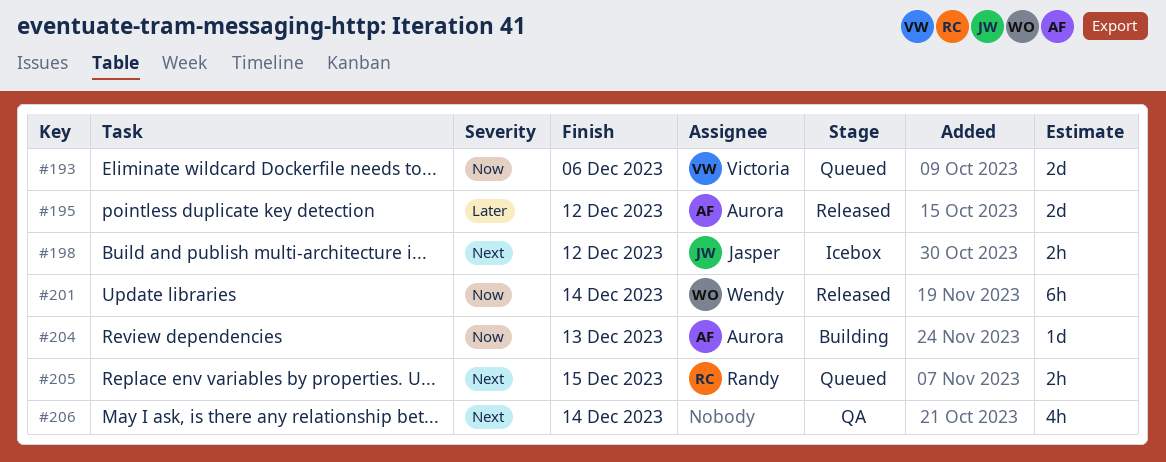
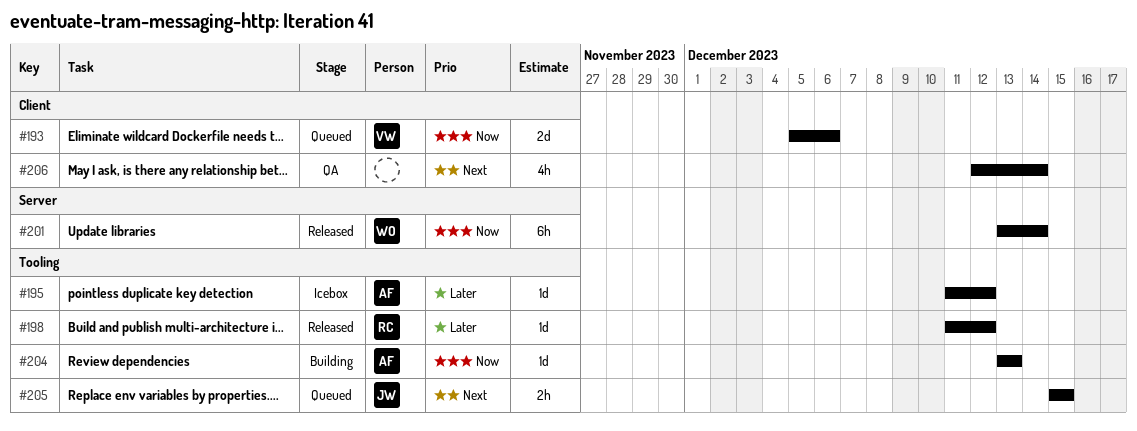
#195, status: Released -> Icebox
#195, estimate: 2d -> 1d
#198, status: Icebox -> Released
#198, owner: Jasper -> Randy
#198, priority: Next -> Later
#198, estimate: 2h -> 1d
#205, owner: Randy -> Jasper

